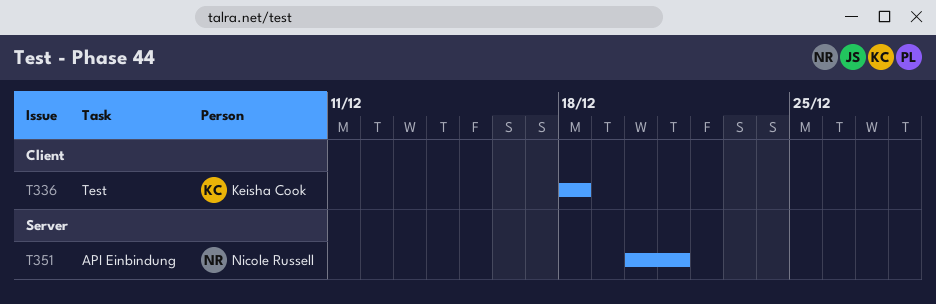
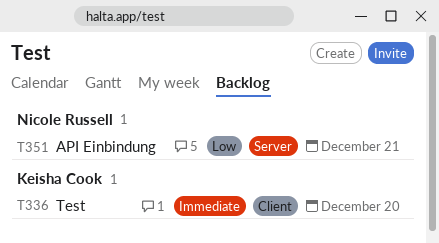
T336, due: Dec 18 -> Dec 20

